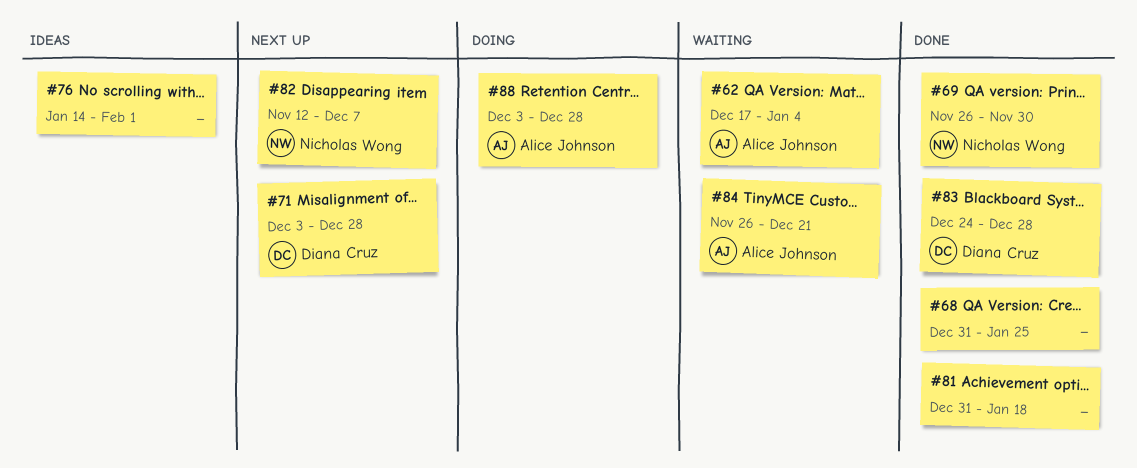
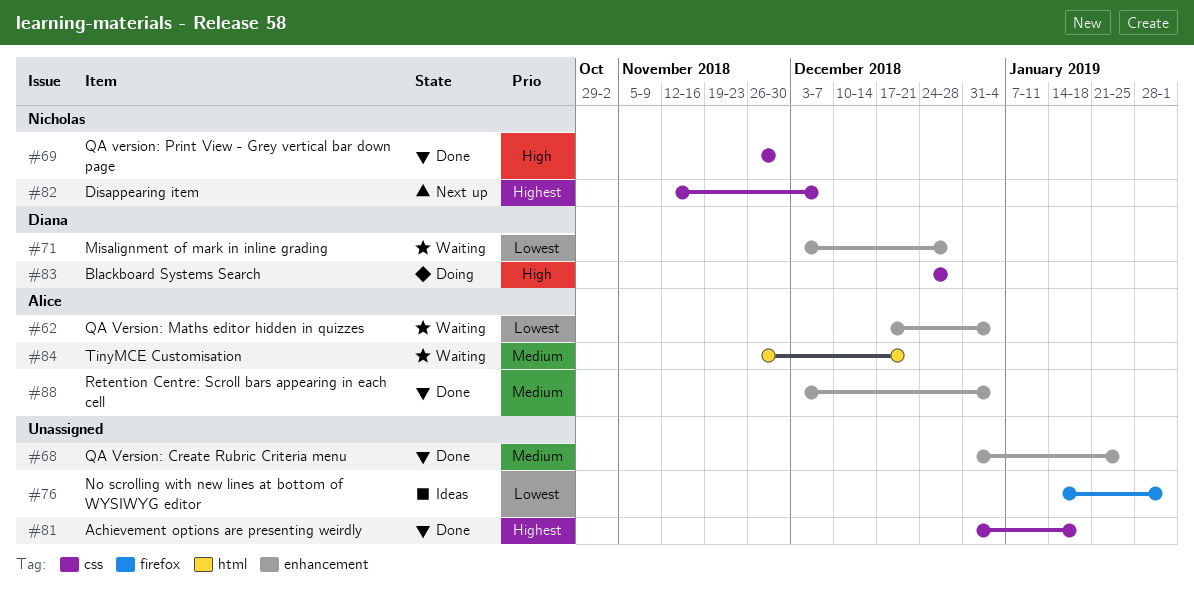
#71, status: Next up -> Waiting
#83, status: Done -> Doing
#88, status: Doing -> Done
#88, due: Dec 28 -> Jan 4

